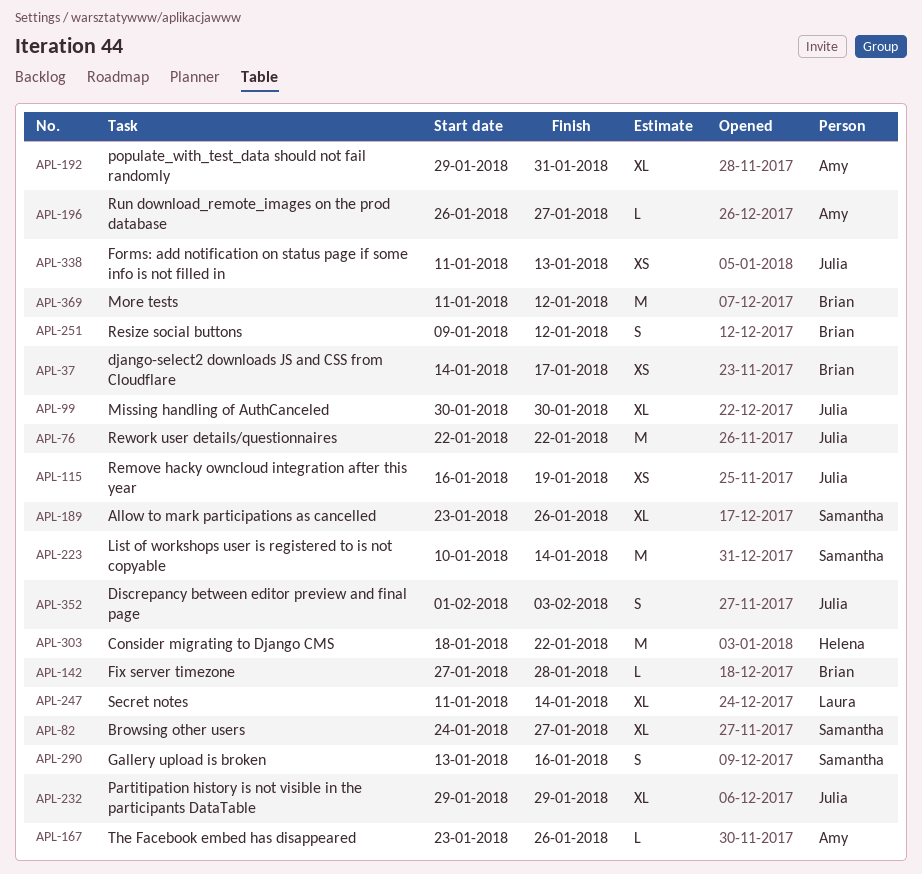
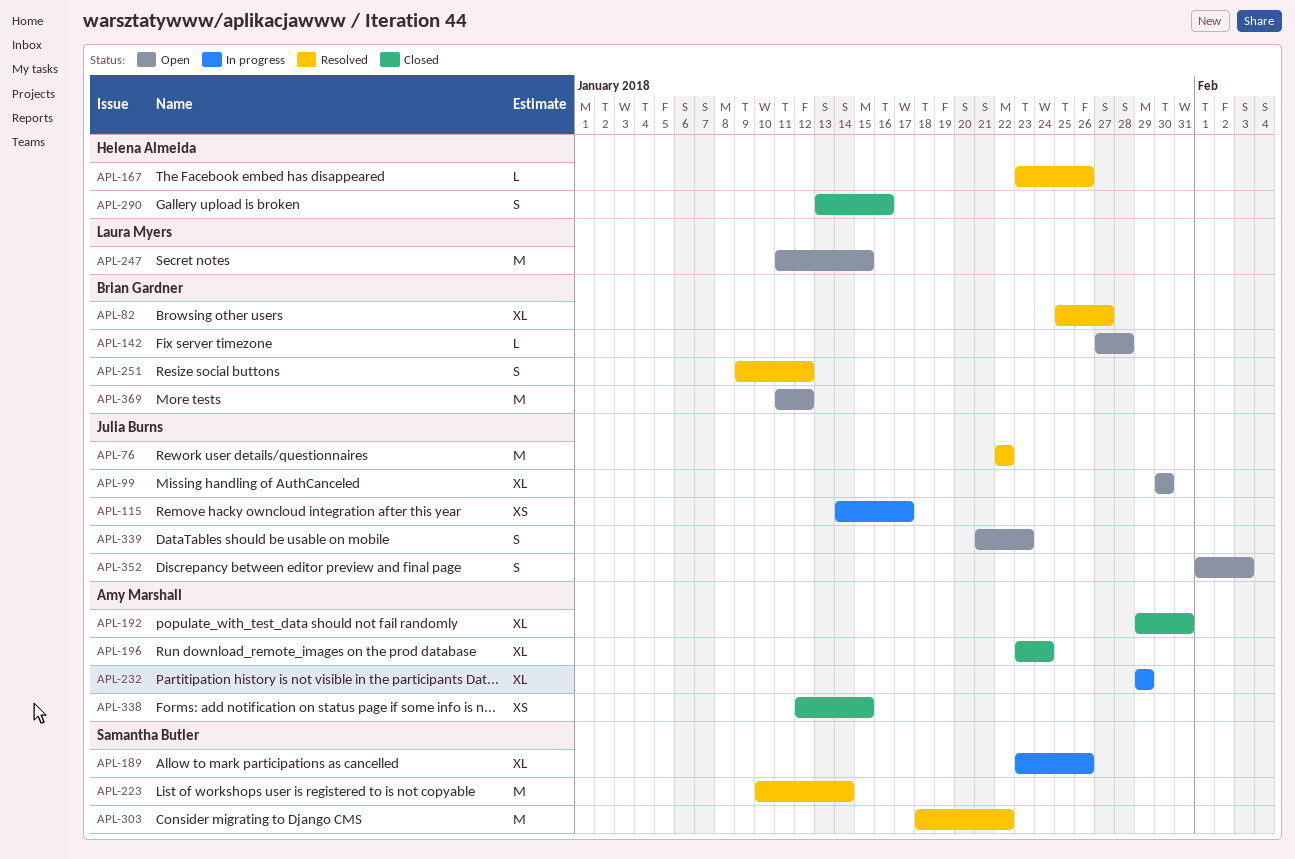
APL-37: present -> none
APL-82, owner: Samantha Butler -> Brian Gardner
APL-82, start: Jan 24 -> Jan 25
APL-115, start: Jan 16 -> Jan 14
APL-115, due: Jan 19 -> Jan 17
APL-167, owner: Amy Marshall -> Helena Almeida
APL-196, estimate: L -> XL
APL-196, start: Jan 26 -> Jan 23
APL-196, due: Jan 27 -> Jan 24
APL-232, owner: Julia Burns -> Amy Marshall
APL-247, estimate: XL -> M
APL-247, due: Jan 14 -> Jan 15
APL-290, owner: Samantha Butler -> Helena Almeida
APL-303, owner: Helena Almeida -> Samantha Butler
APL-338, owner: Julia Burns -> Amy Marshall
APL-338, start: Jan 11 -> Jan 12
APL-338, due: Jan 13 -> Jan 15
APL-339: none -> present

